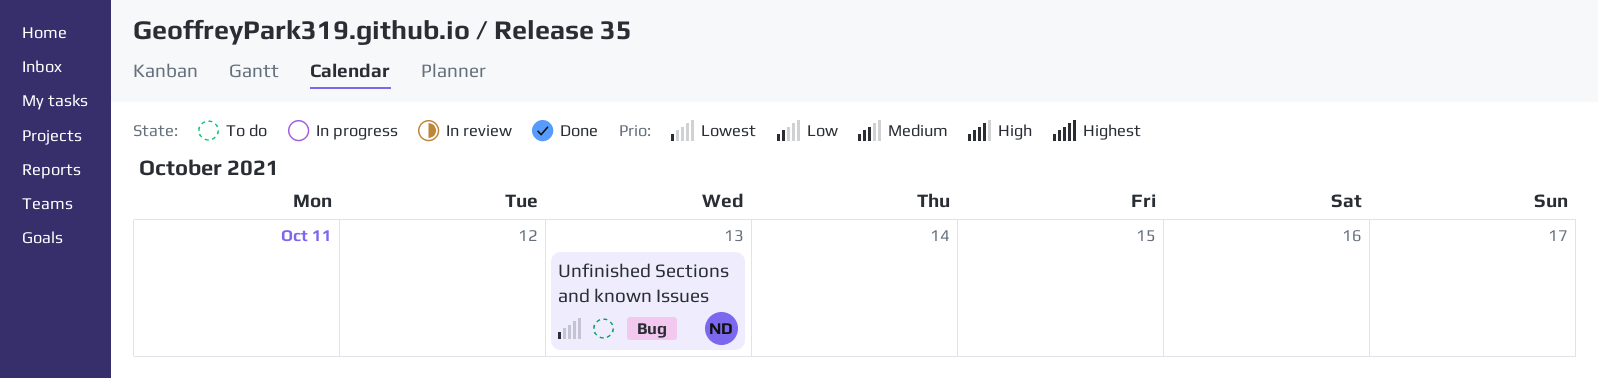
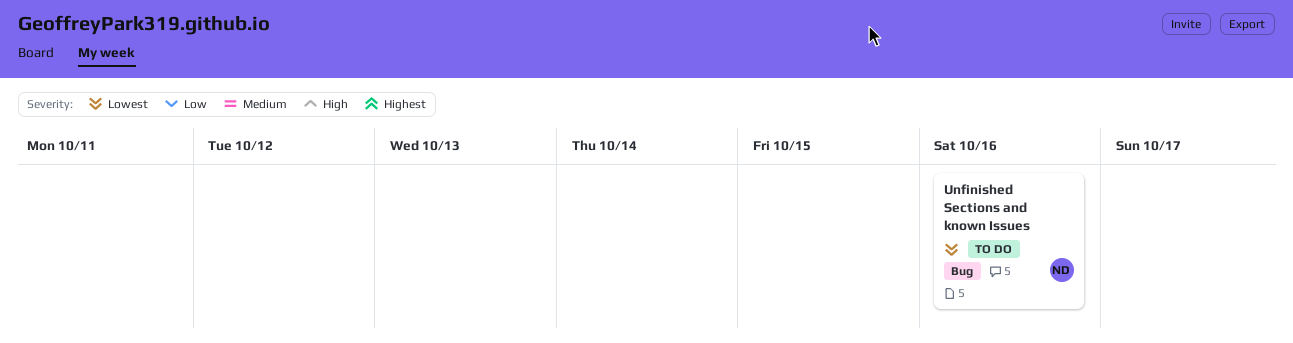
Unfinished Sections and known Issues, due: Oct 13 -> Oct 16

